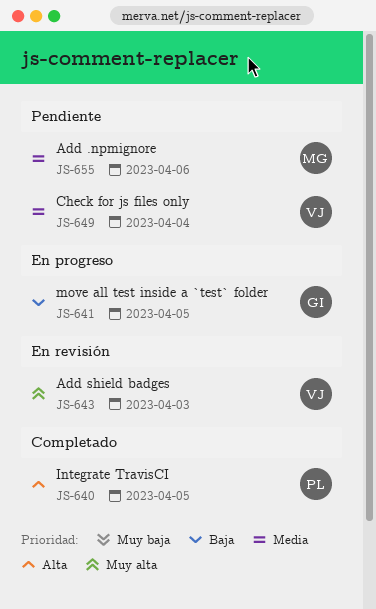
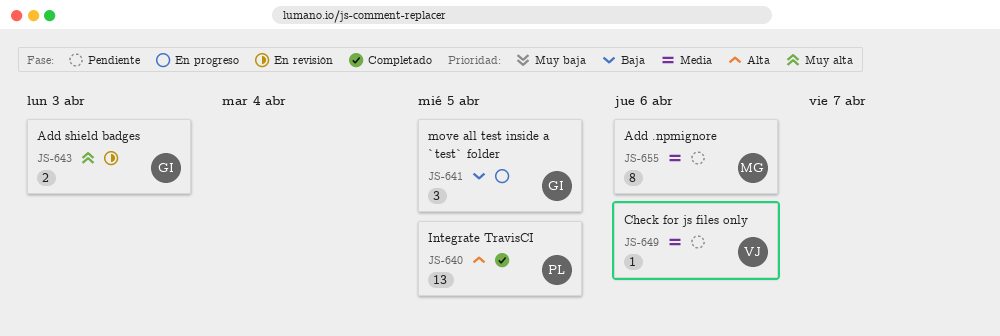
JS-643, owner: VJ -> GI
JS-649, due: Apr 4 -> Apr 6

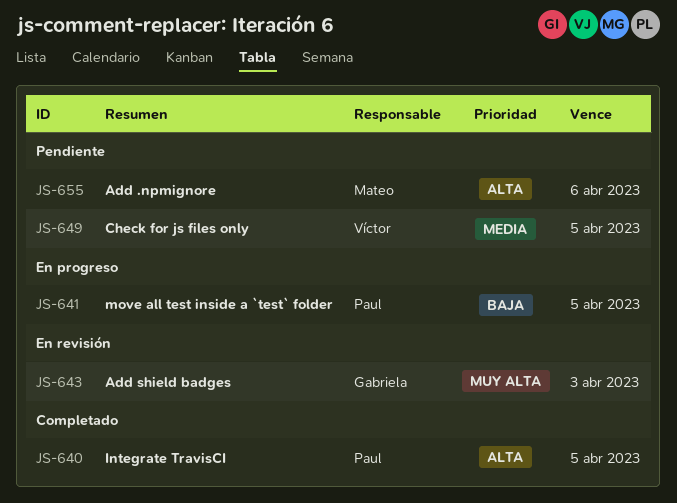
JS-641, owner: Gabriela -> Paul
JS-649, due: Apr 6 -> Apr 5
JS-655, priority: Media -> Alta

